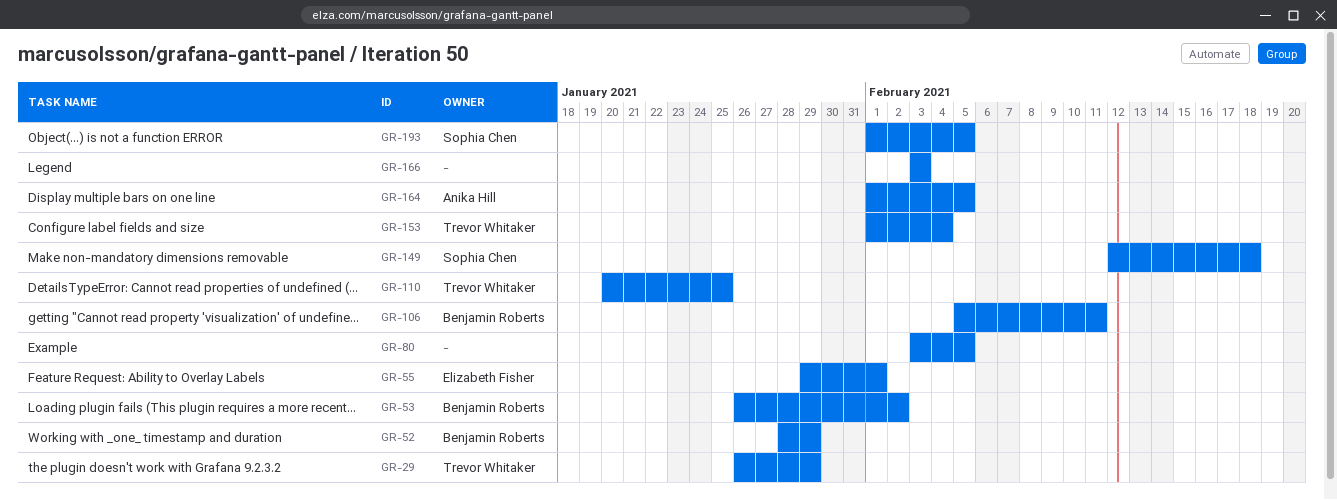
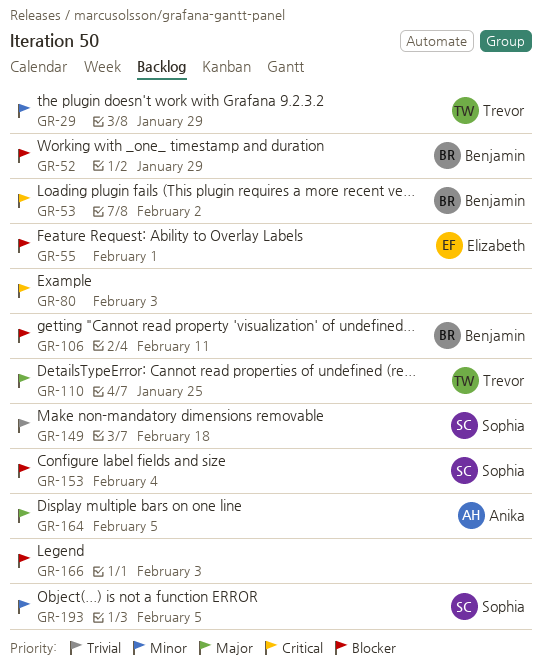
GR-80, due: Feb 5 -> Feb 3
GR-153, owner: Trevor Whitaker -> Sophia Chen

